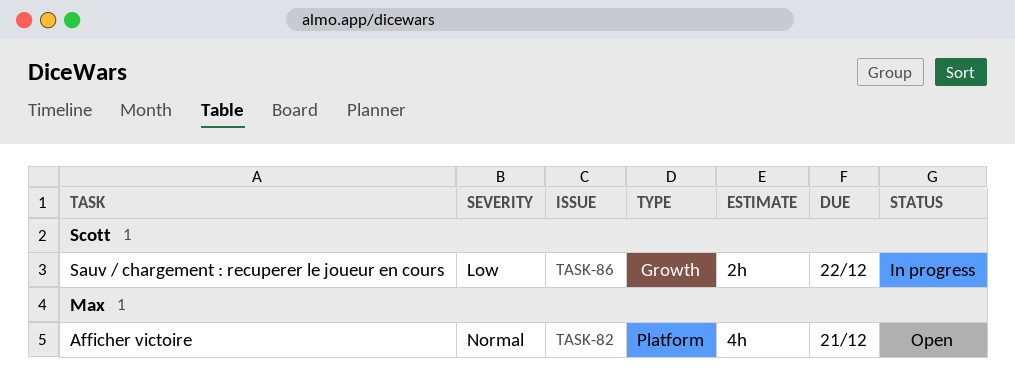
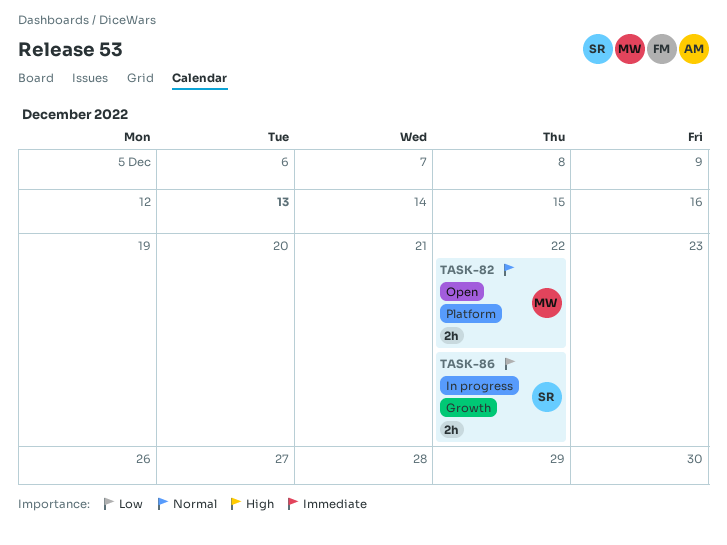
TASK-82, estimate: 4h -> 2h
TASK-82, due: Dec 21 -> Dec 22

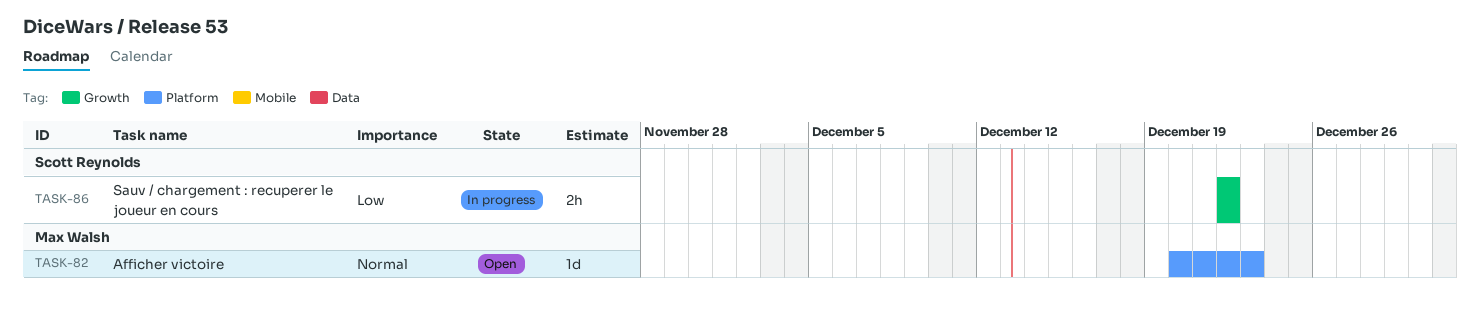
TASK-82, estimate: 2h -> 1d
TASK-82, due: Dec 22 -> Dec 23

